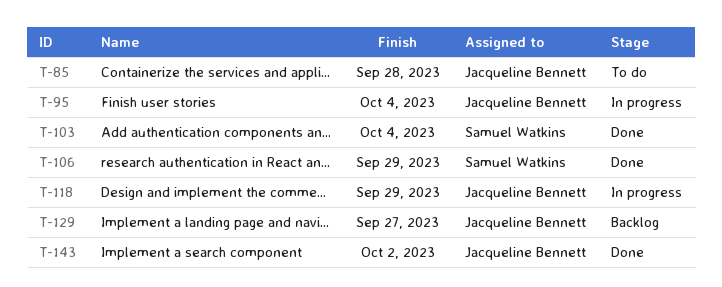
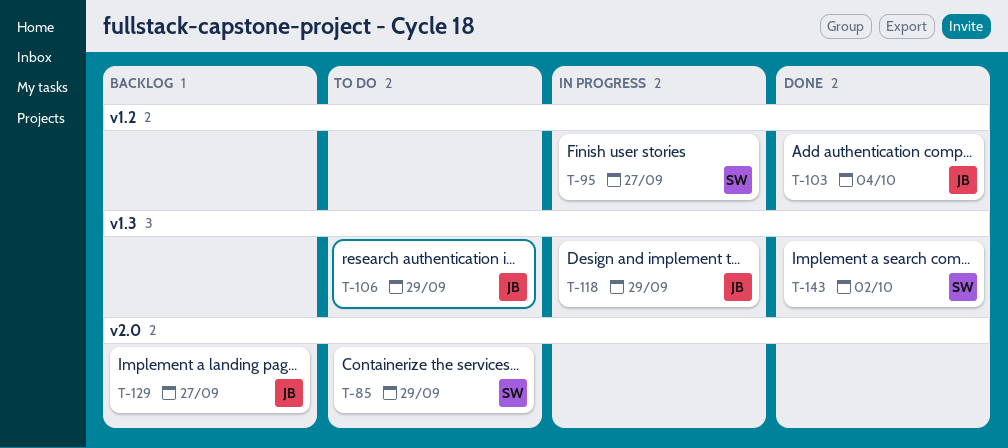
T-85, owner: Jacqueline Bennett -> Samuel Watkins
T-85, due: Sep 28 -> Sep 29
T-95, owner: Jacqueline Bennett -> Samuel Watkins
T-95, due: Oct 4 -> Sep 27
T-103, owner: Samuel Watkins -> Jacqueline Bennett
T-106, status: Done -> To do
T-106, owner: Samuel Watkins -> Jacqueline Bennett
T-143, owner: Jacqueline Bennett -> Samuel Watkins

